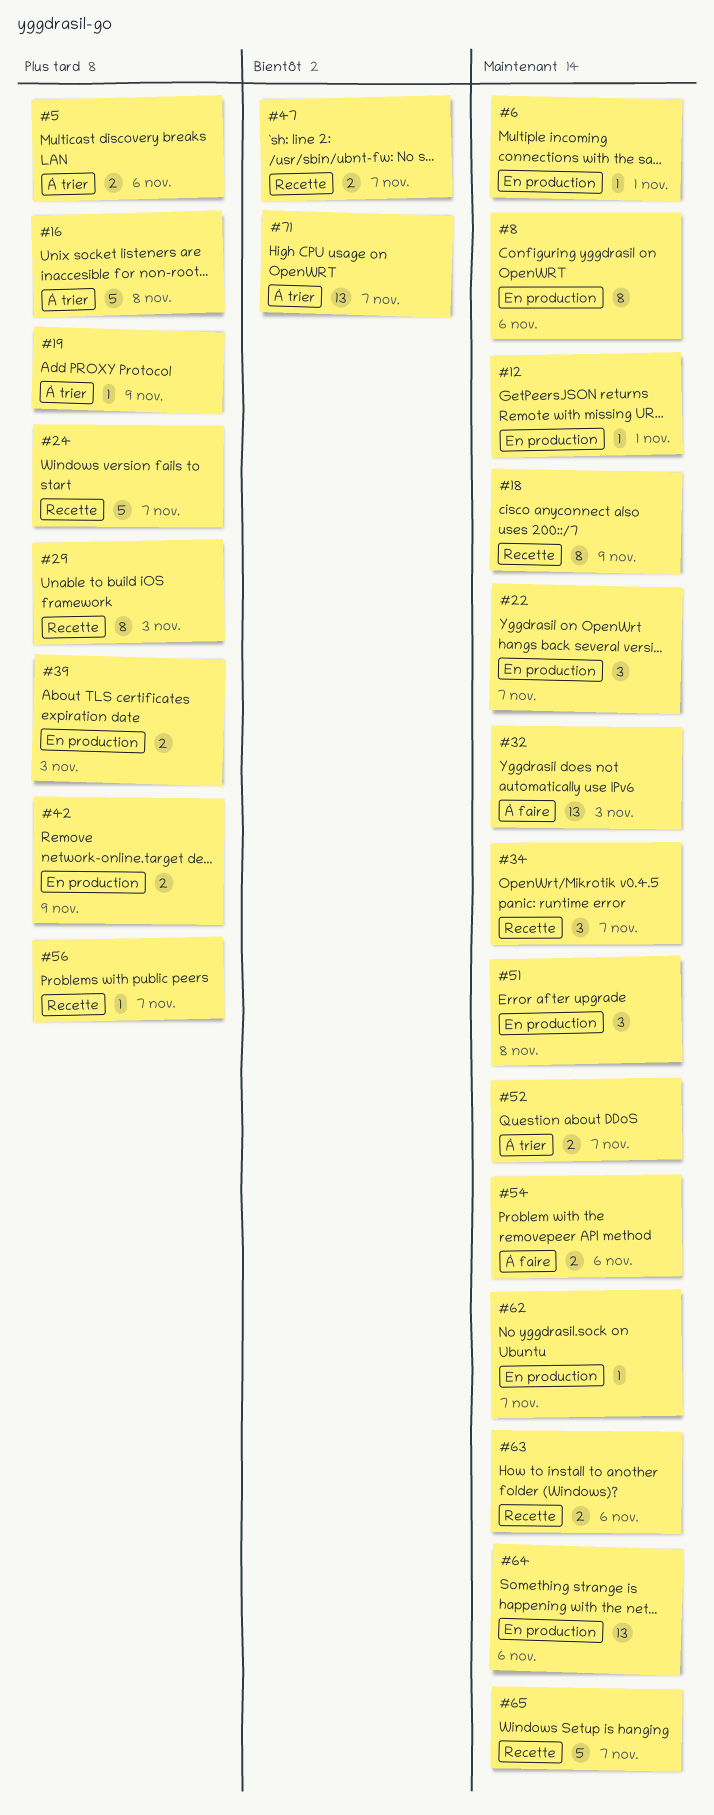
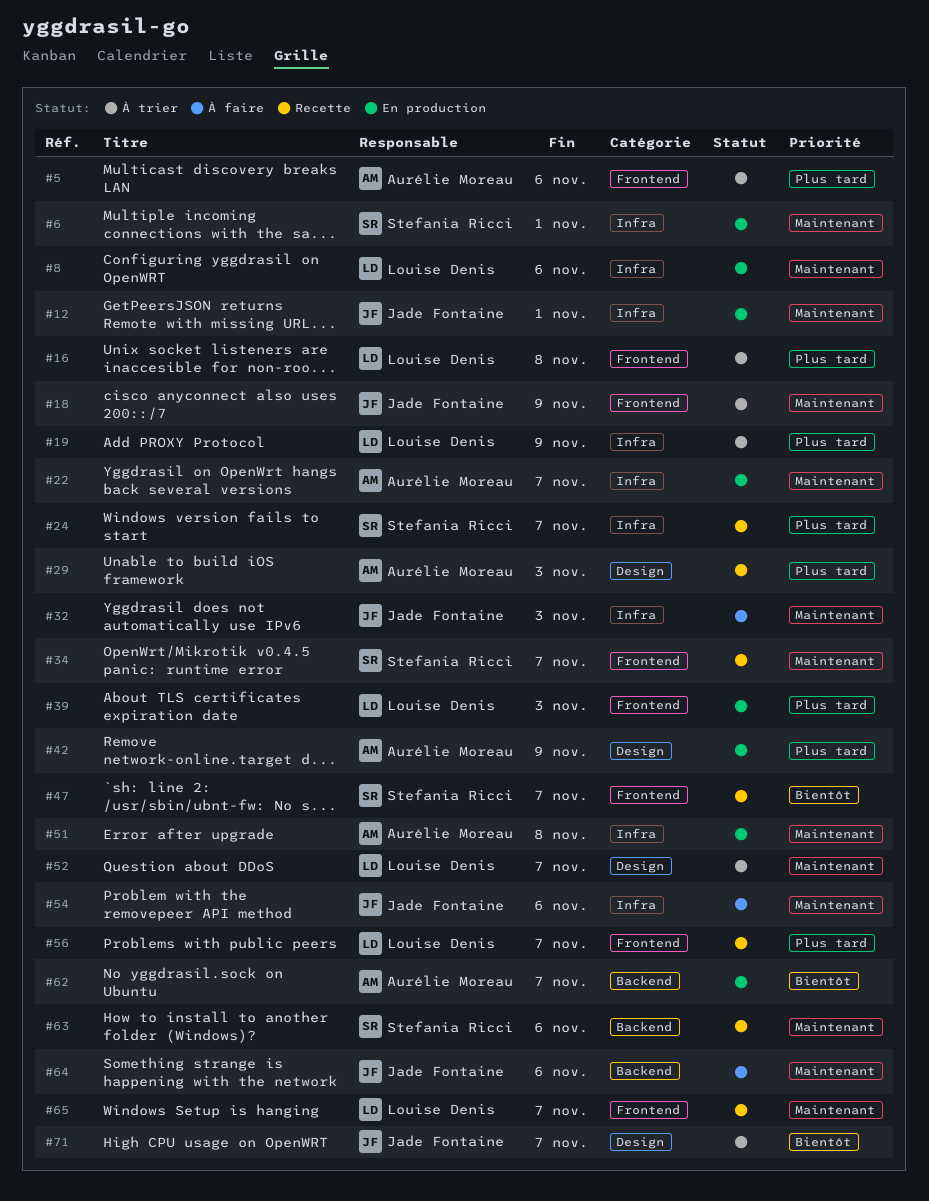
#18, status: Recette -> À trier
#62, priority: Maintenant -> Bientôt
#64, status: En production -> À faire

